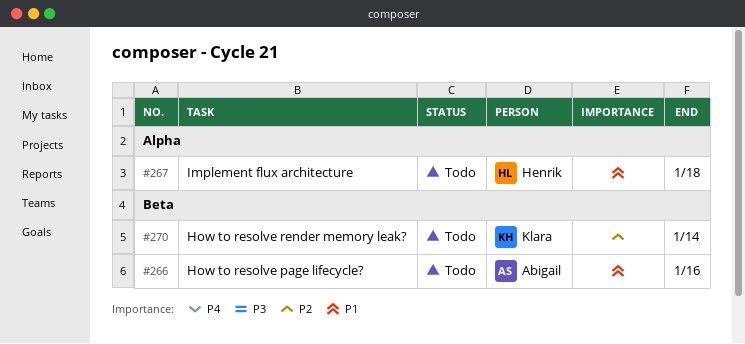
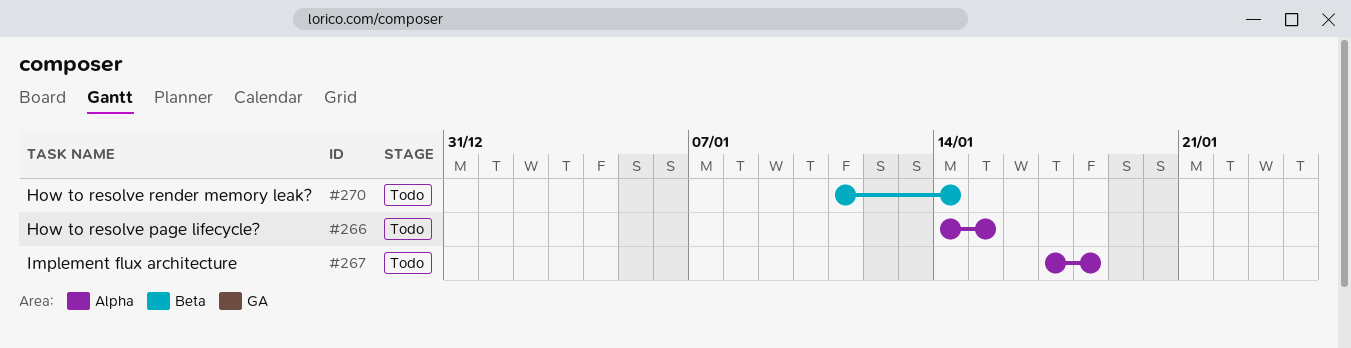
#266, label: Beta -> Alpha
#266, due: Jan 16 -> Jan 15

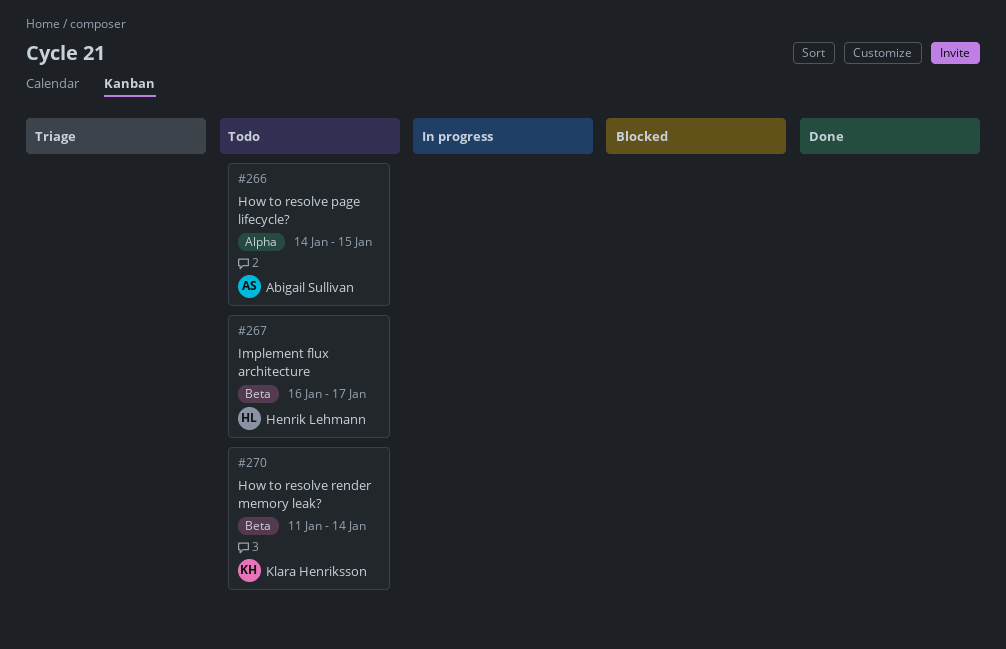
#267, label: Alpha -> Beta
#267, start: Jan 17 -> Jan 16
#267, due: Jan 18 -> Jan 17

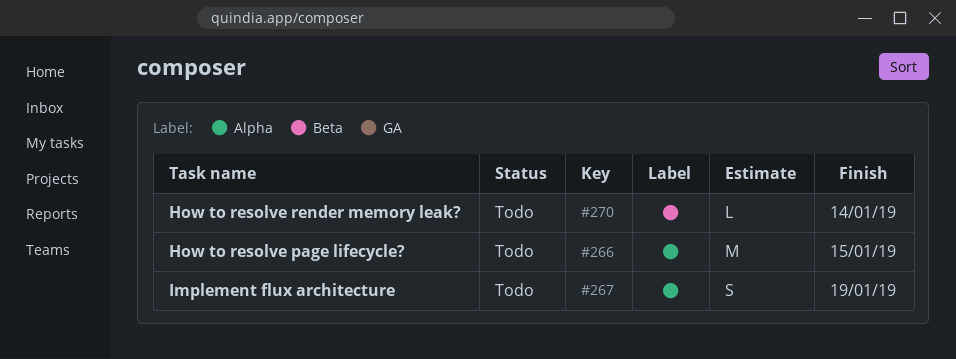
#267, label: Beta -> Alpha
#267, due: Jan 17 -> Jan 19

